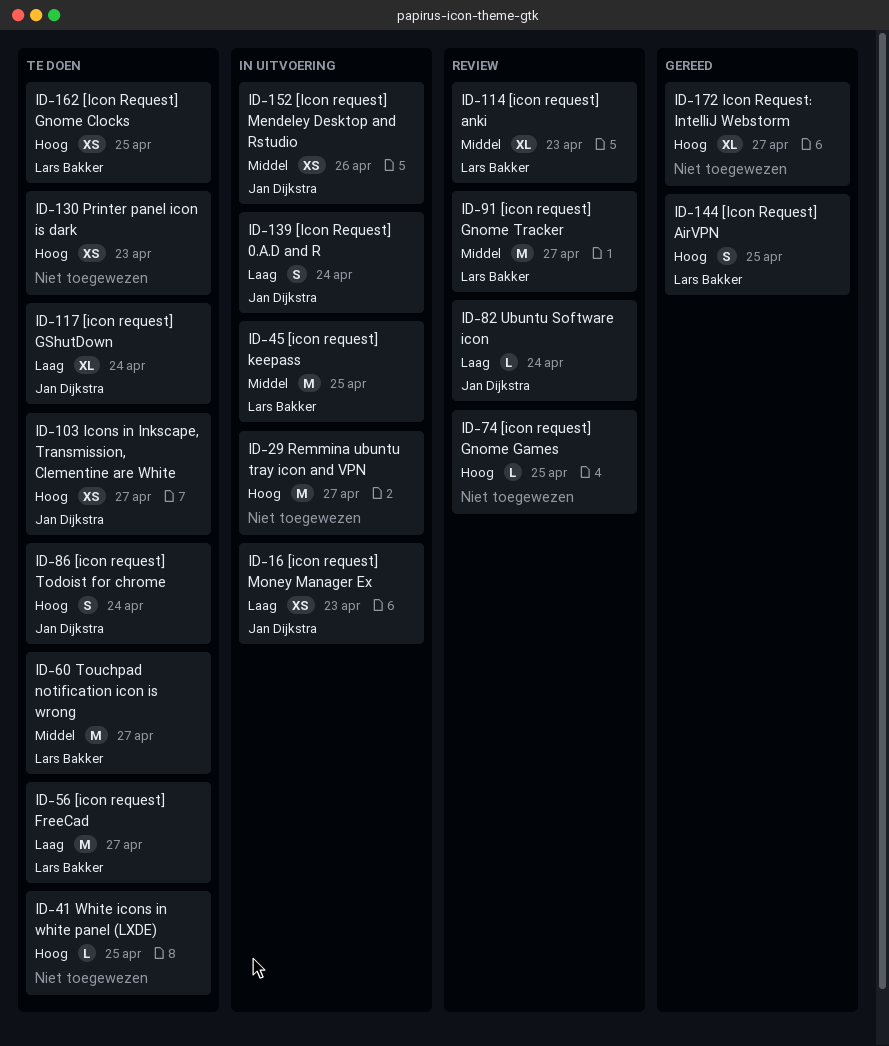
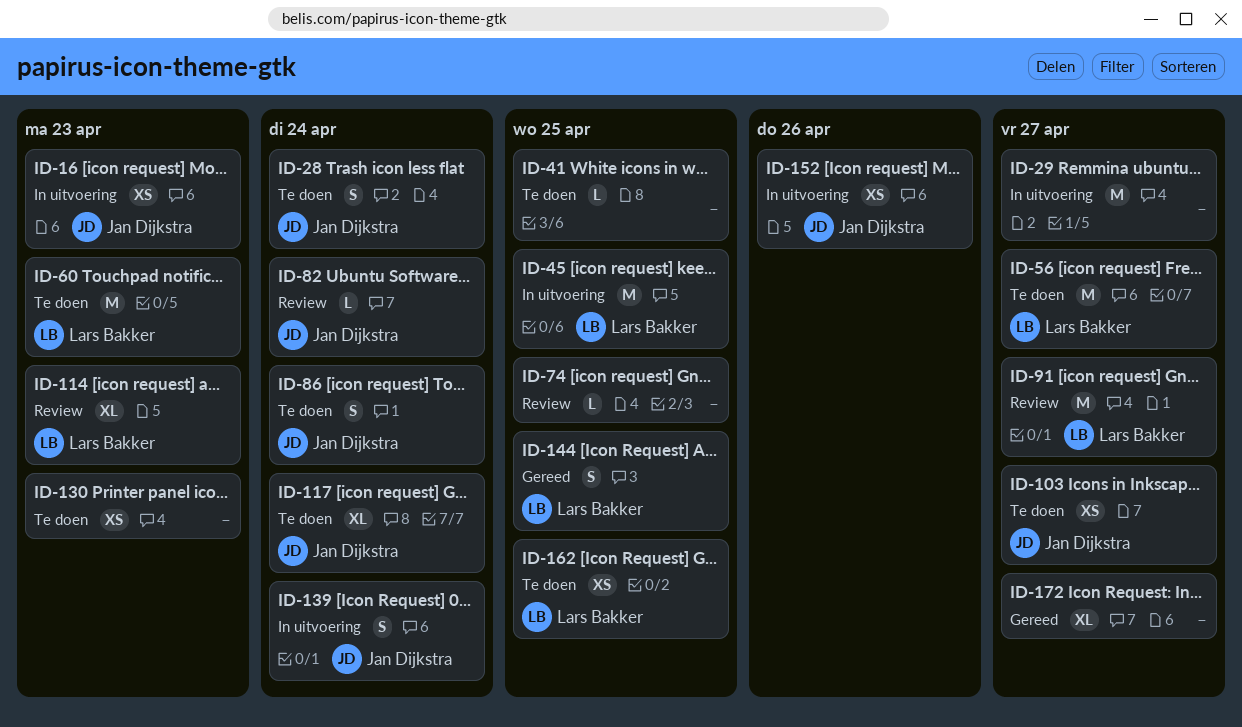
ID-28: none -> present
ID-60, due: Apr 27 -> Apr 23

